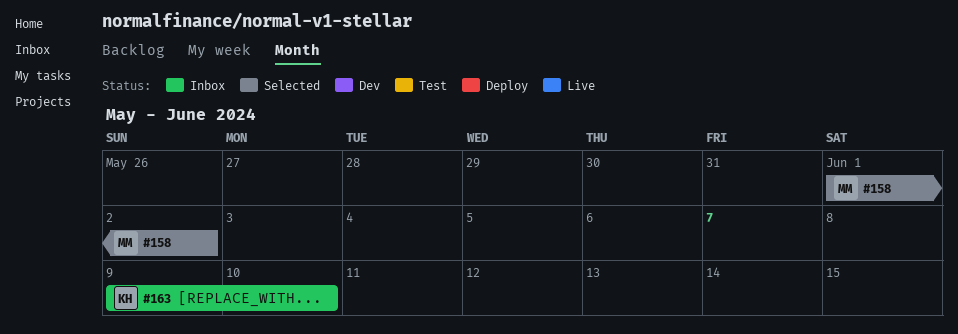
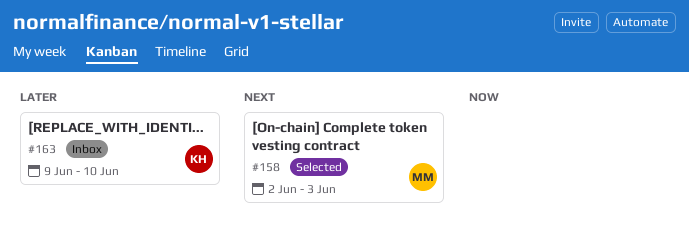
#158, start: Jun 1 -> Jun 2
#158, due: Jun 2 -> Jun 3

